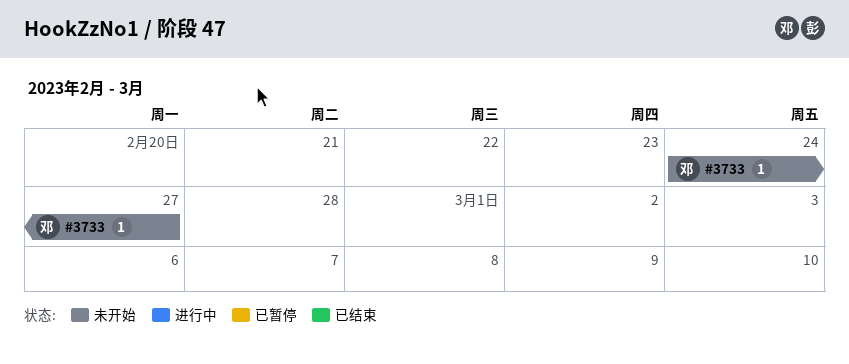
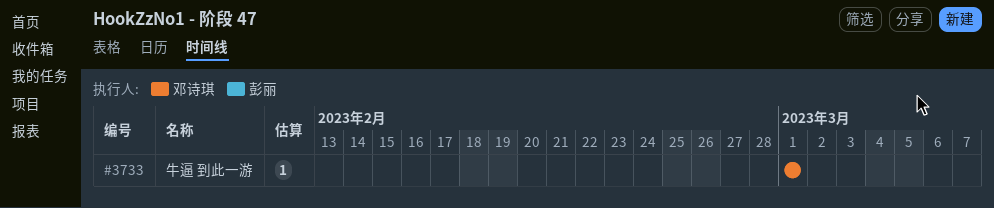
#3733, start: Feb 24 -> Mar 1
#3733, due: Feb 27 -> Mar 1

